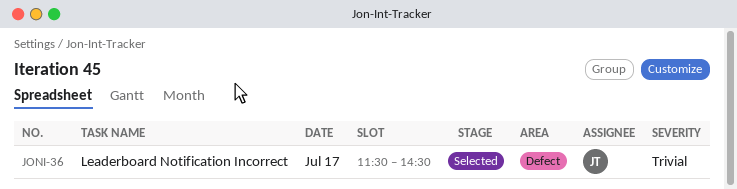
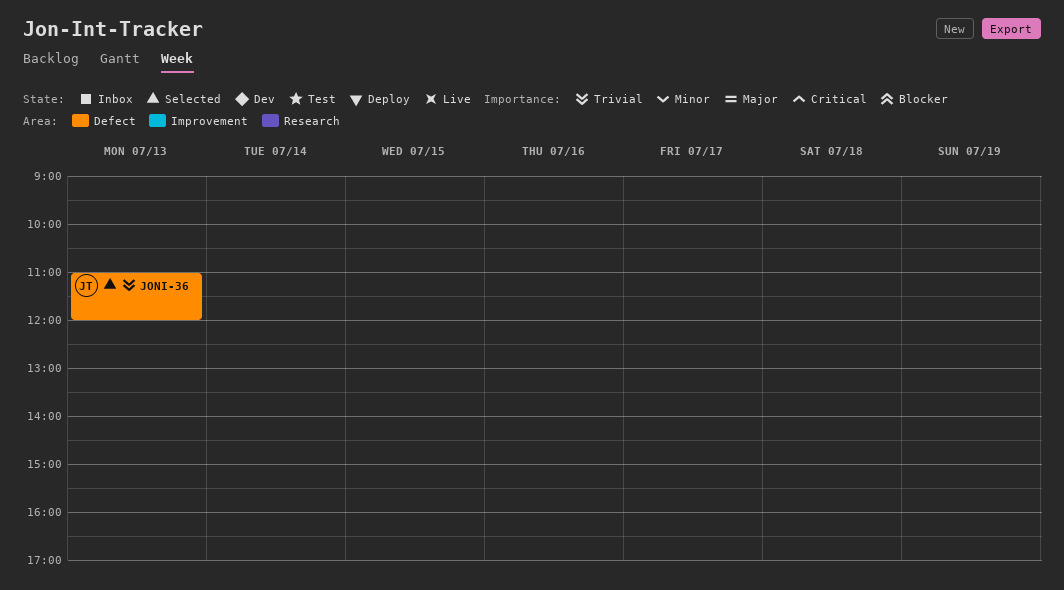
JONI-36, day: Jul 17 -> Jul 13
JONI-36, begins: 11:30 -> 11:00
JONI-36, ends: 14:30 -> 12:00

